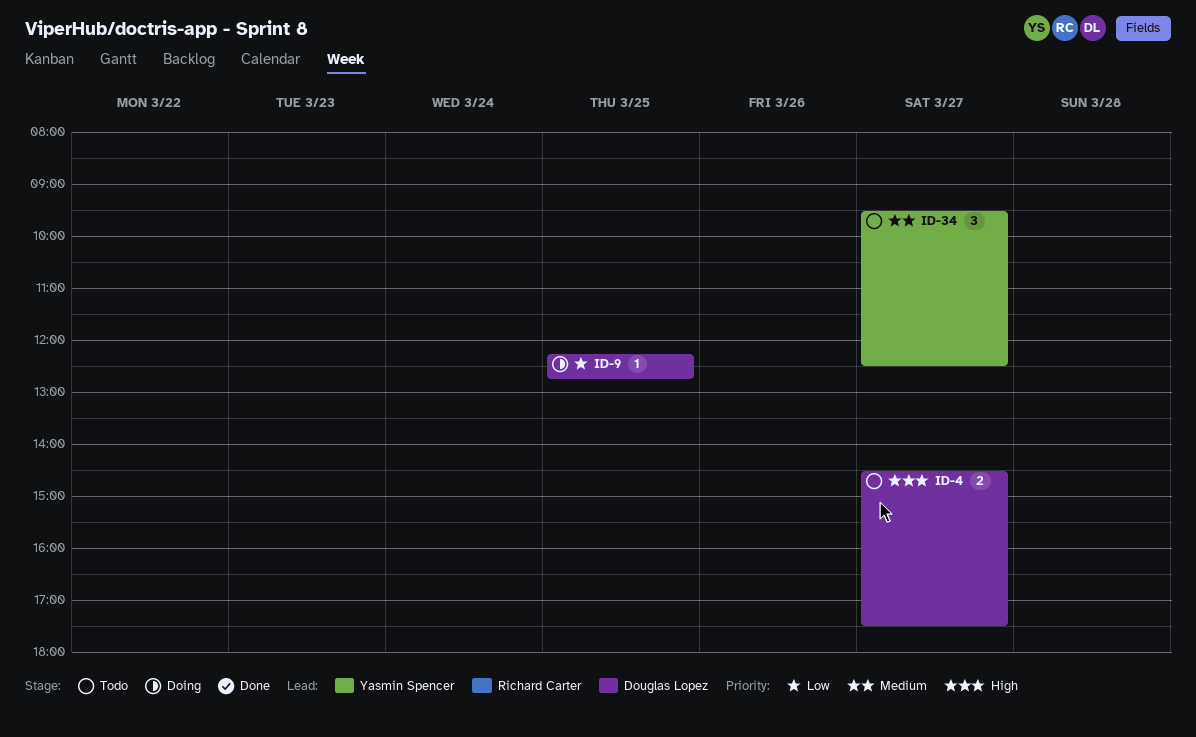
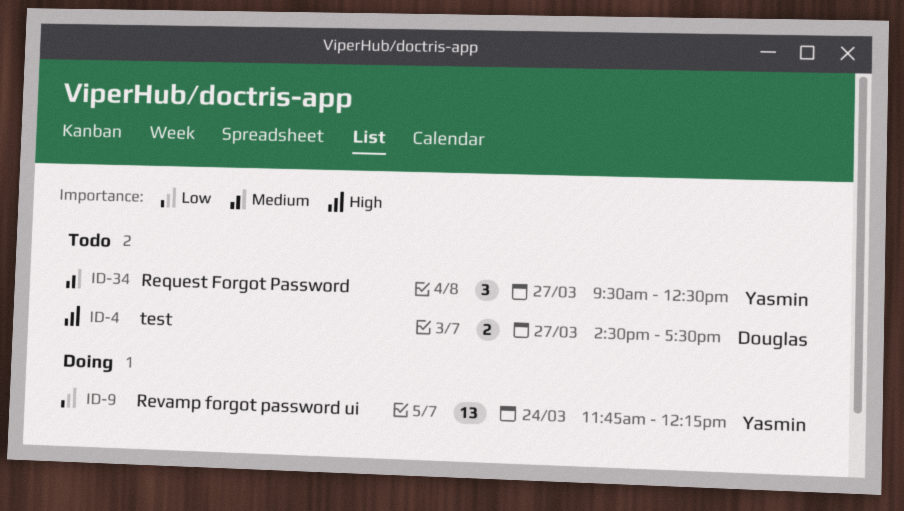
ID-9, owner: Douglas Lopez -> Yasmin Spencer
ID-9, estimate: 1 -> 13
ID-9, day: Mar 25 -> Mar 24
ID-9, begins: 12:15 -> 11:45
ID-9, ends: 12:45 -> 12:15

